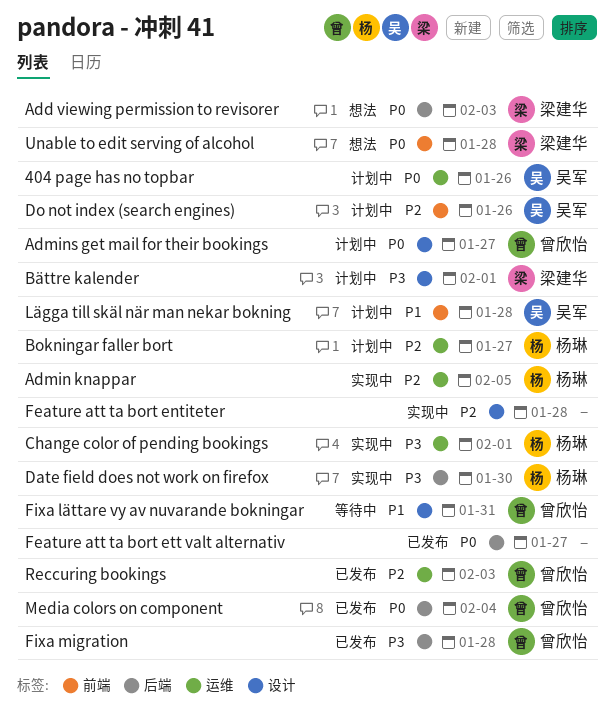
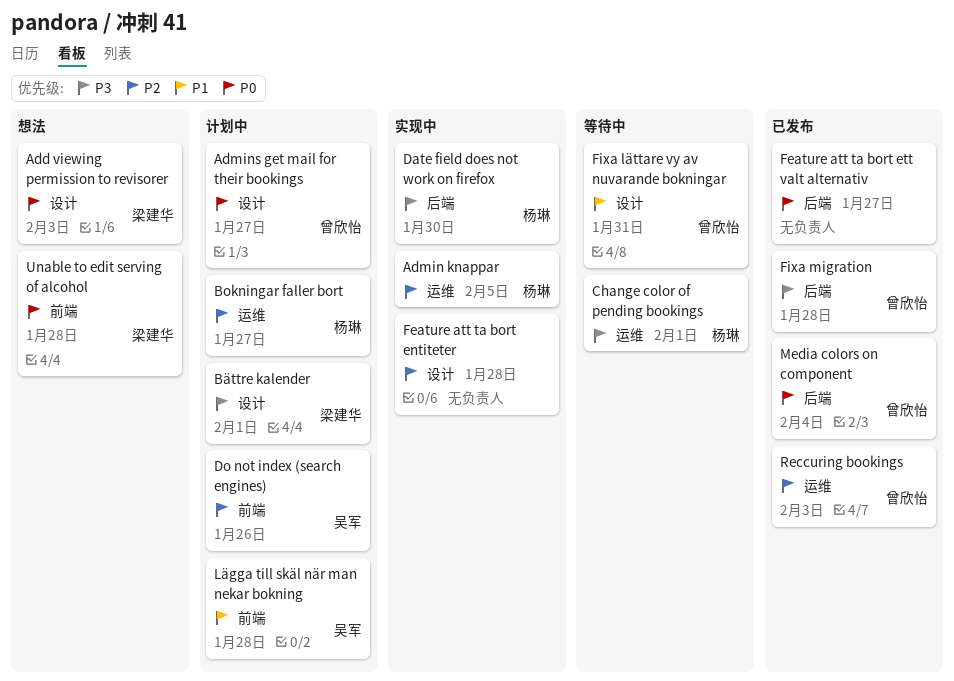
404 page has no topbar: present -> none
Add viewing permission to revisorer, label: 后端 -> 设计
Change color of pending bookings, status: 实现中 -> 等待中

